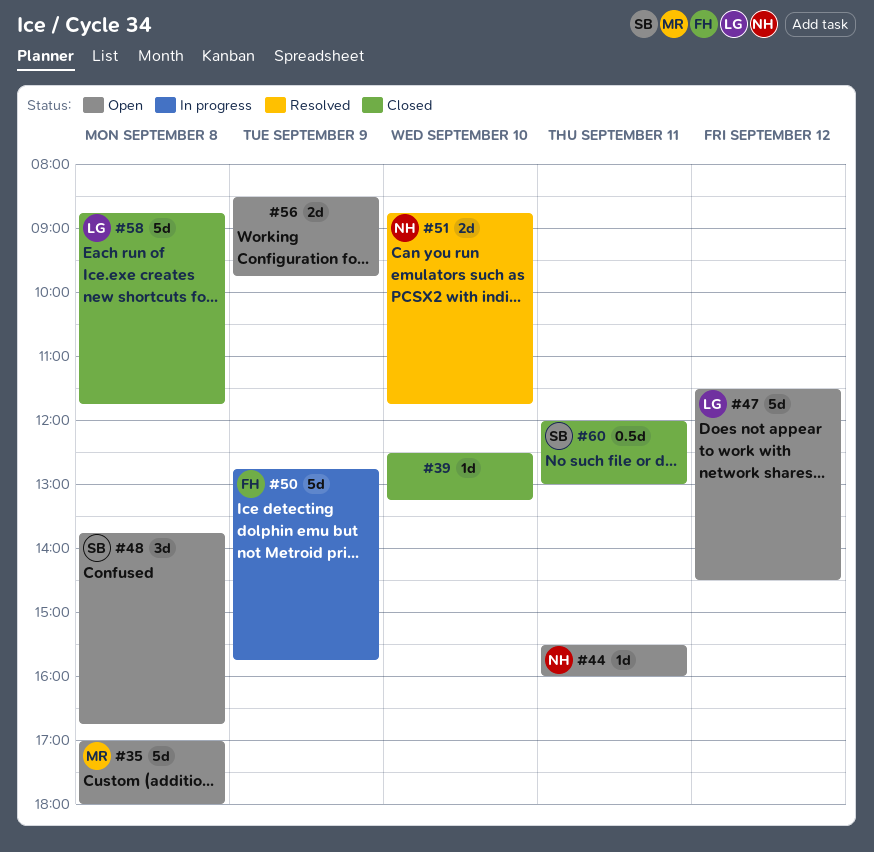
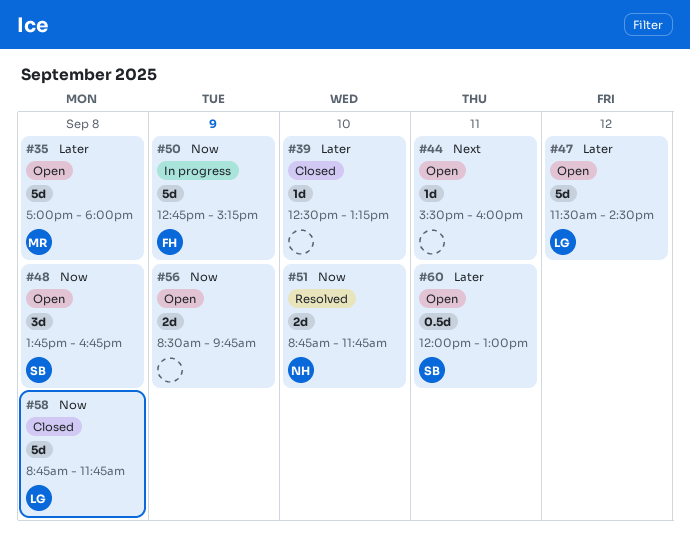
#44, owner: NH -> none
#50, ends: 15:45 -> 15:15
#60, status: Closed -> Open

